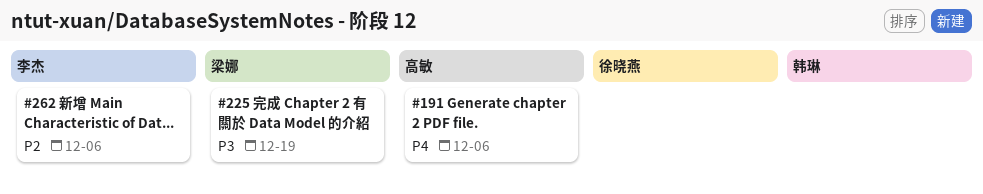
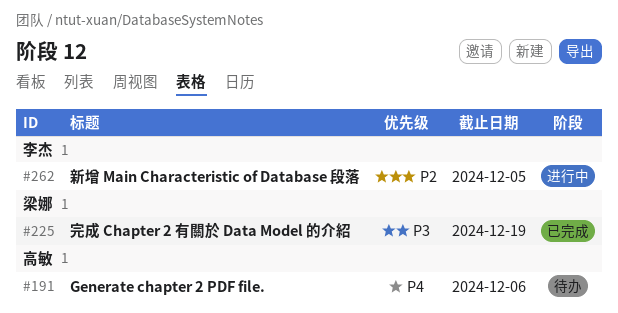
#262, due: Dec 6 -> Dec 5

